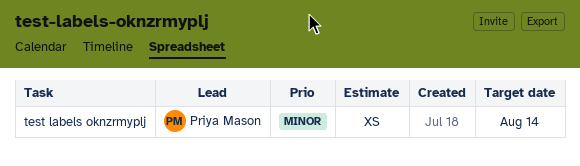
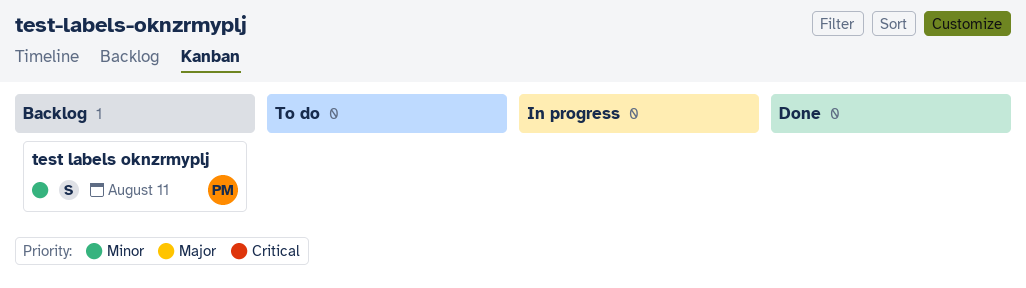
test labels oknzrmyplj, estimate: XS -> S
test labels oknzrmyplj, due: Aug 14 -> Aug 11

